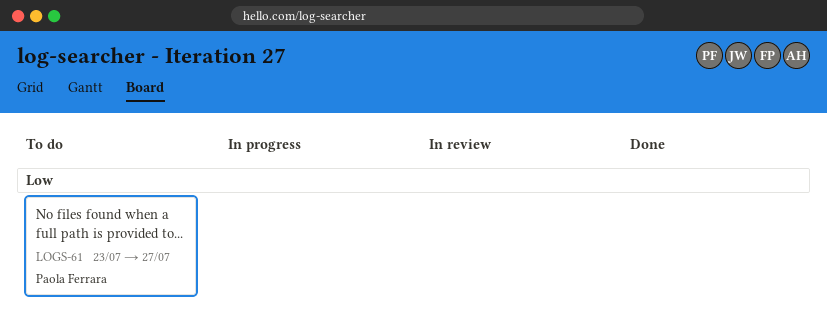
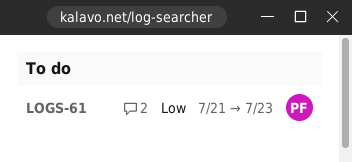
LOGS-61, start: Jul 23 -> Jul 21
LOGS-61, due: Jul 27 -> Jul 23

